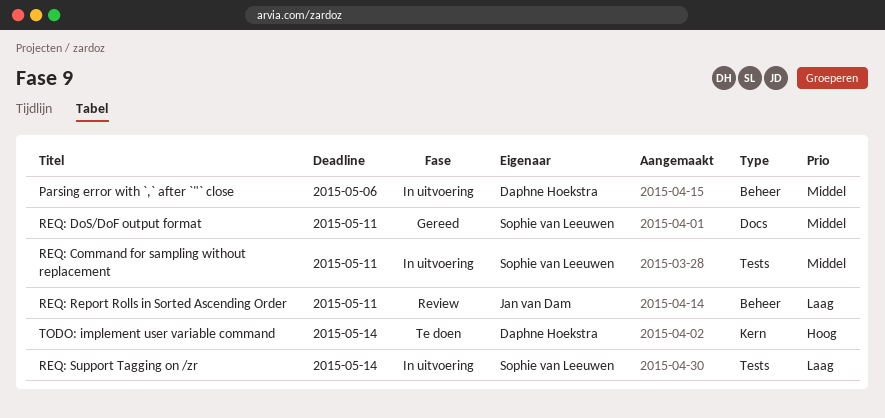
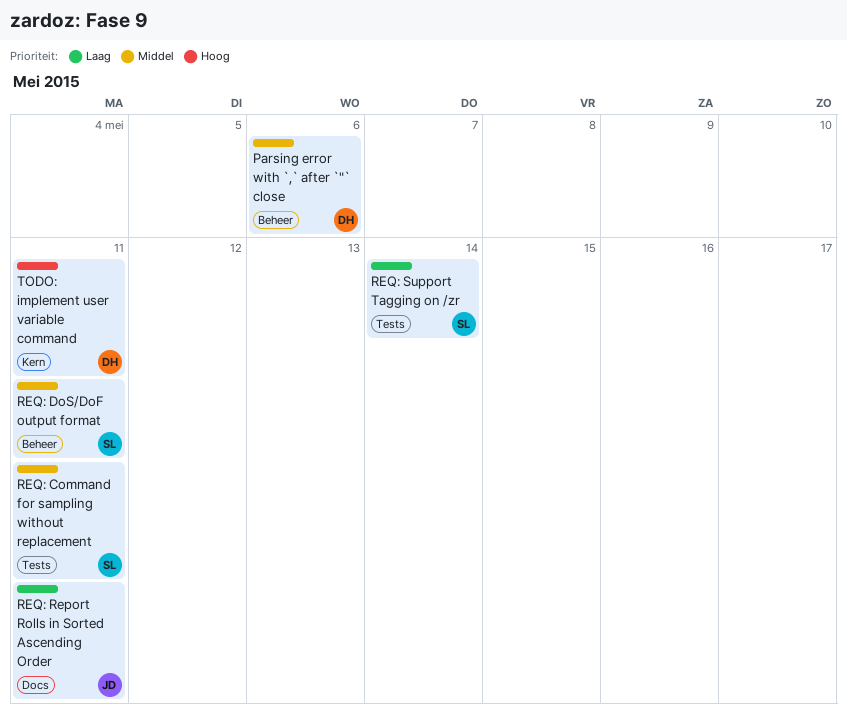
REQ: DoS/DoF output format, label: Docs -> Beheer
REQ: Report Rolls in Sorted Ascending Order, label: Beheer -> Docs
TODO: implement user variable command, due: May 14 -> May 11

